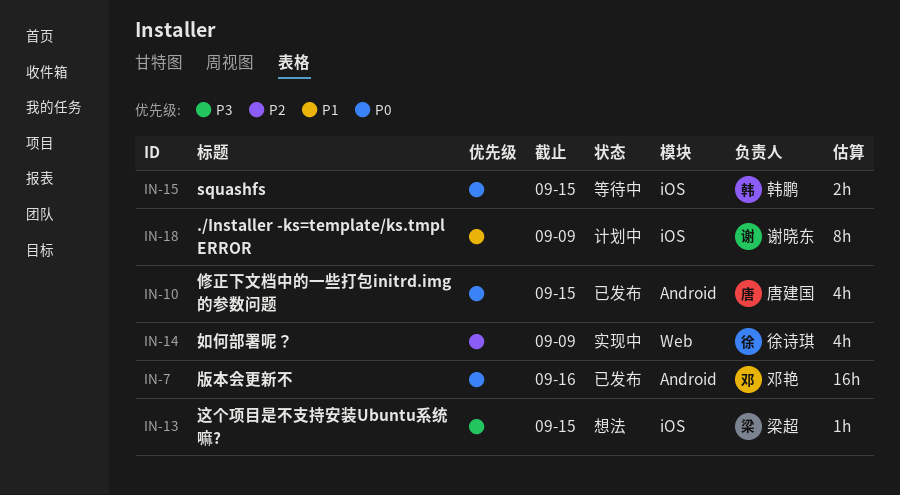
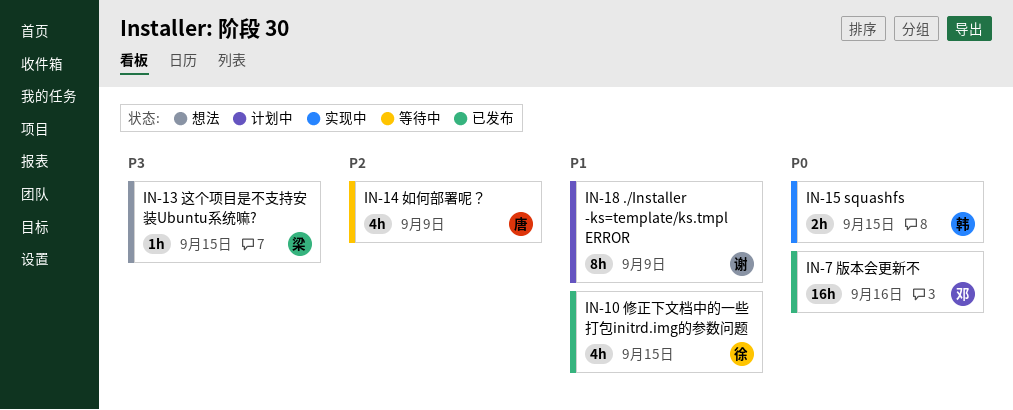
IN-10, owner: 唐建国 -> 徐诗琪
IN-10, priority: P0 -> P1
IN-14, status: 实现中 -> 等待中
IN-14, owner: 徐诗琪 -> 唐建国
IN-15, status: 等待中 -> 实现中

